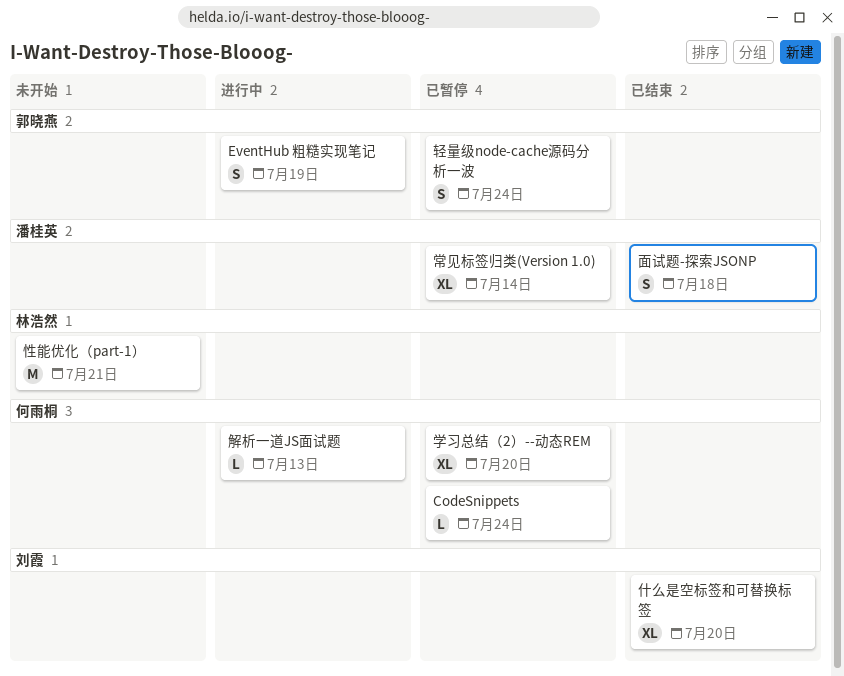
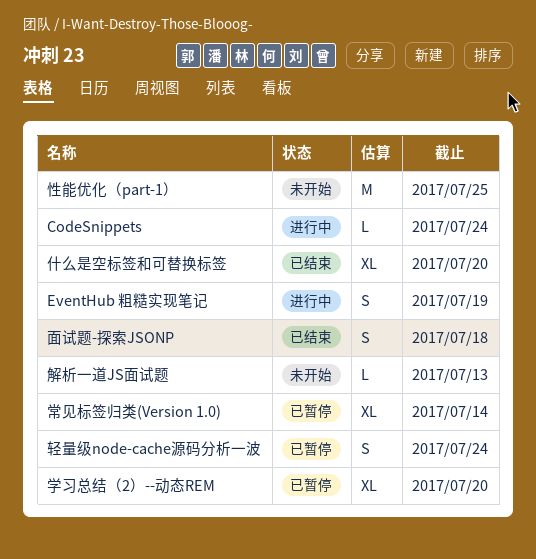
CodeSnippets, status: 已暂停 -> 进行中
性能优化（part-1）, due: Jul 21 -> Jul 25
解析一道JS面试题, status: 进行中 -> 未开始

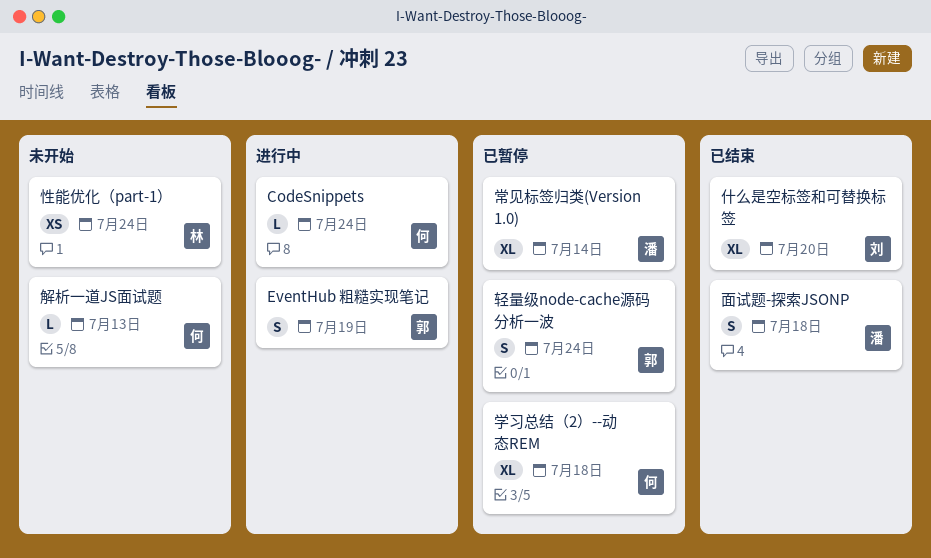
学习总结（2）--动态REM, due: Jul 20 -> Jul 18
性能优化（part-1）, estimate: M -> XS
性能优化（part-1）, due: Jul 25 -> Jul 24

